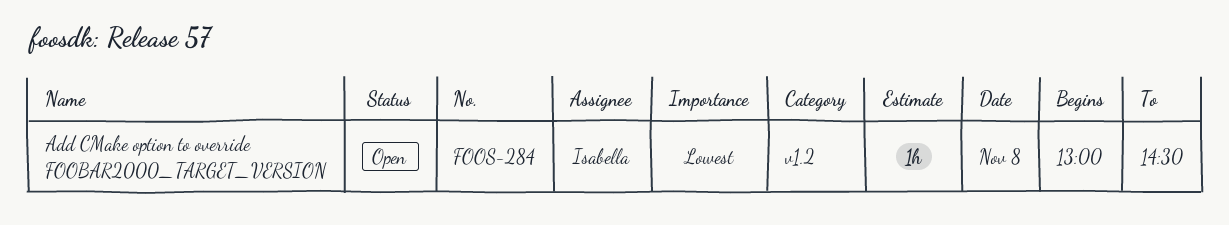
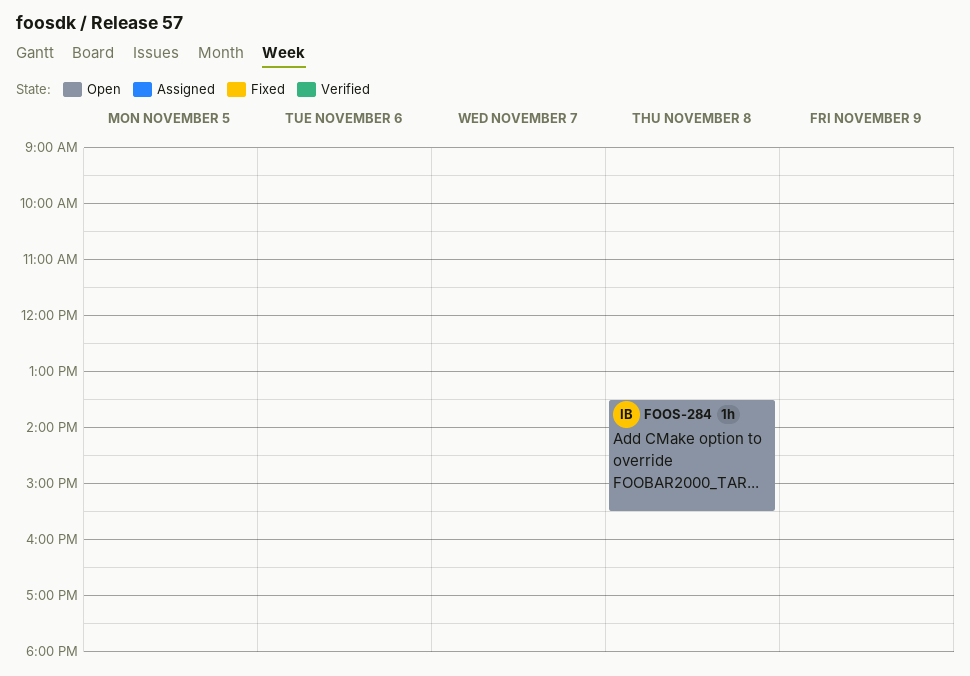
FOOS-284, begins: 13:00 -> 13:30
FOOS-284, ends: 14:30 -> 15:30

